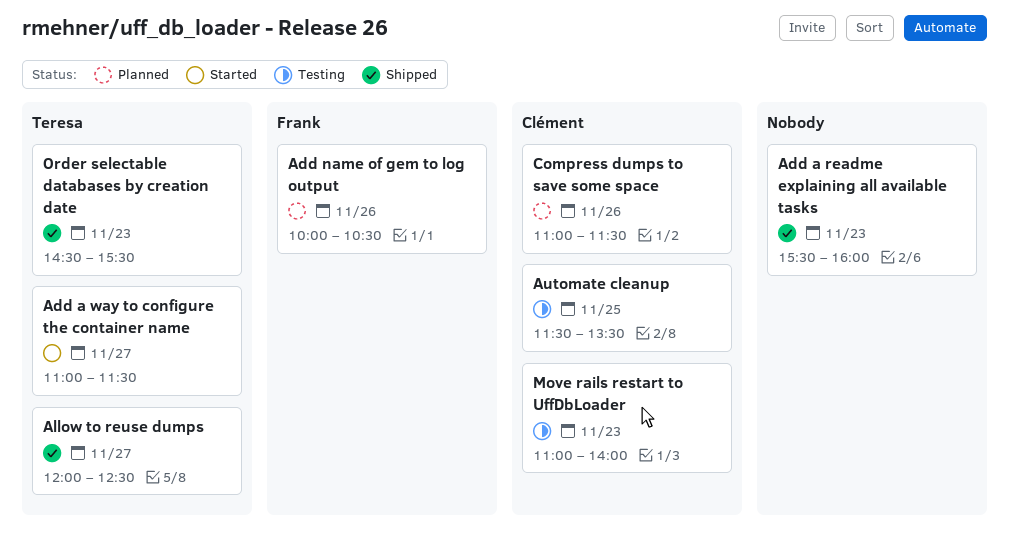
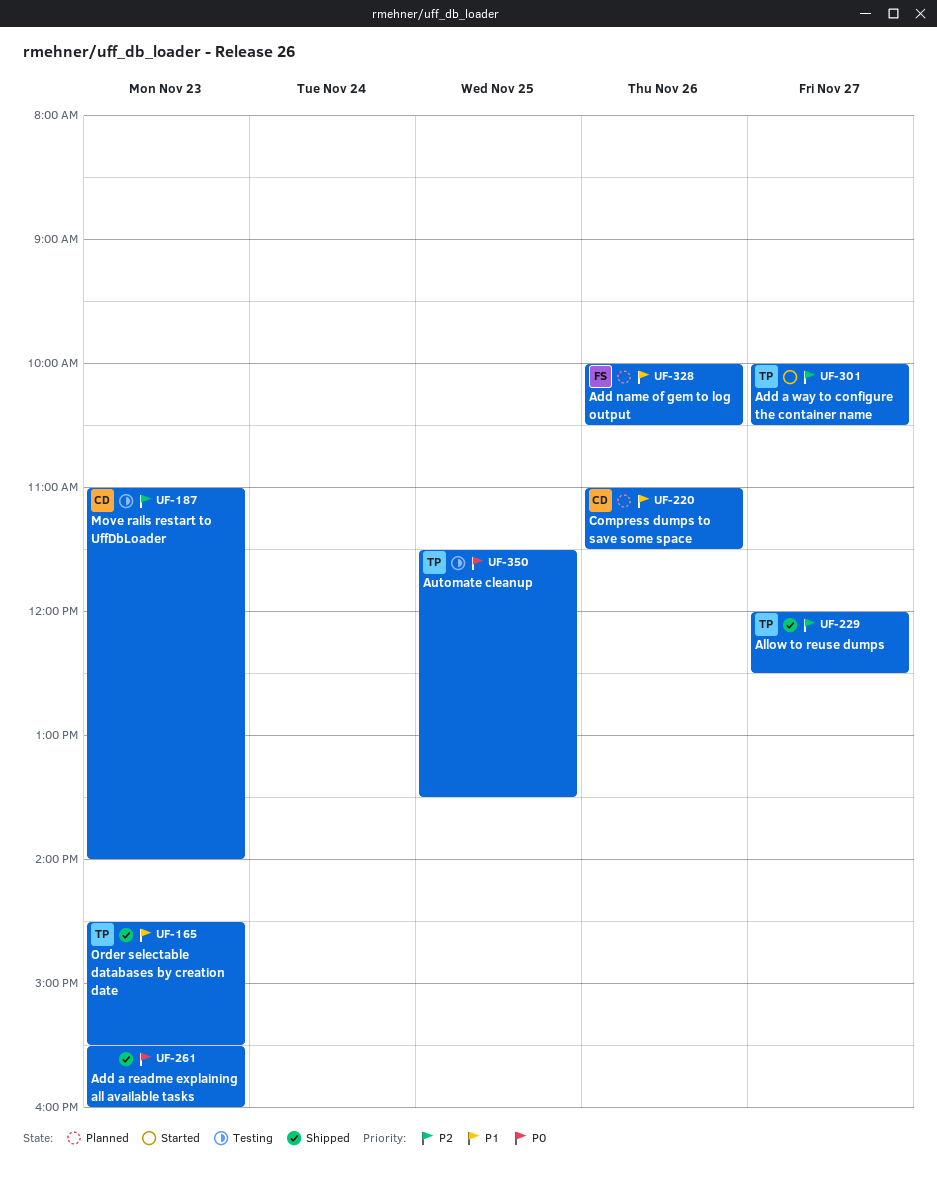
Add a way to configure the container name, begins: 11:00 -> 10:00
Add a way to configure the container name, ends: 11:30 -> 10:30
Automate cleanup, owner: Clément -> Teresa

